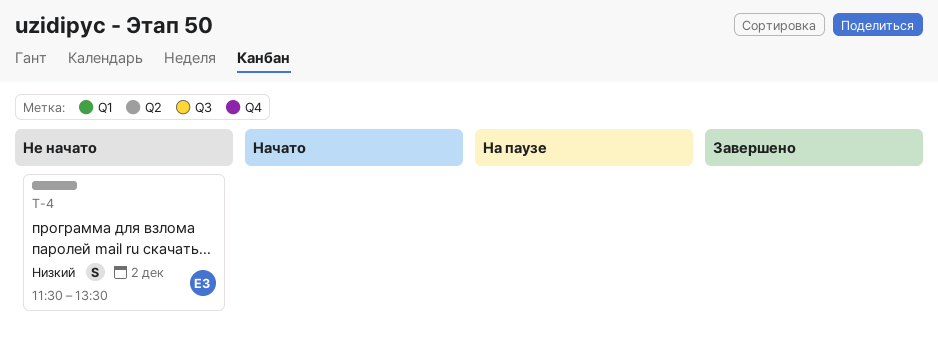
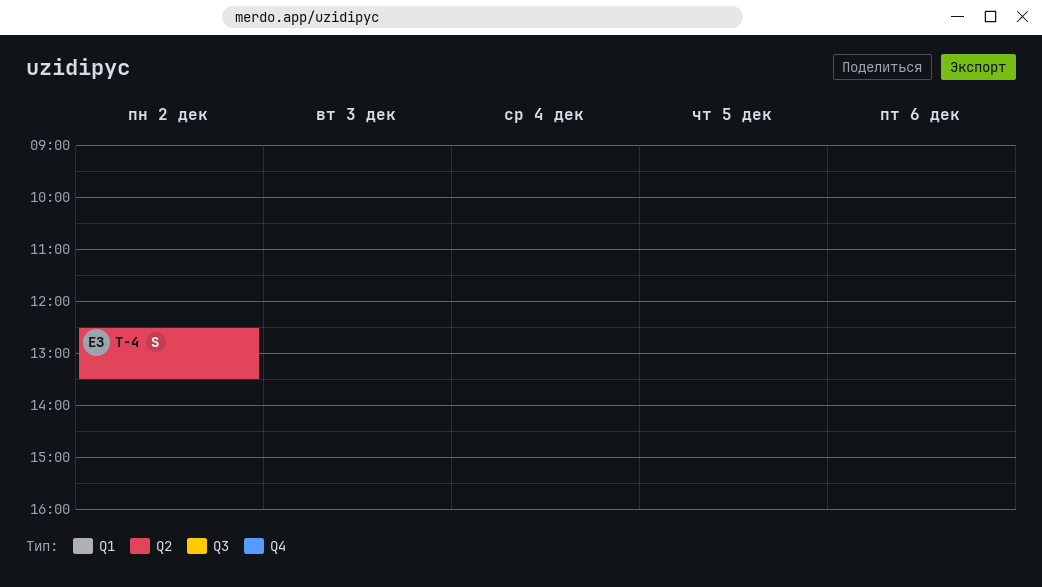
T-4, begins: 11:30 -> 12:30

